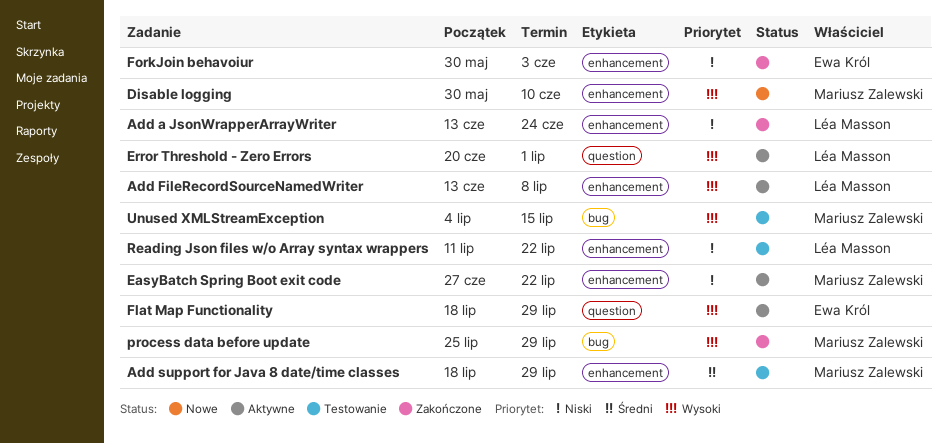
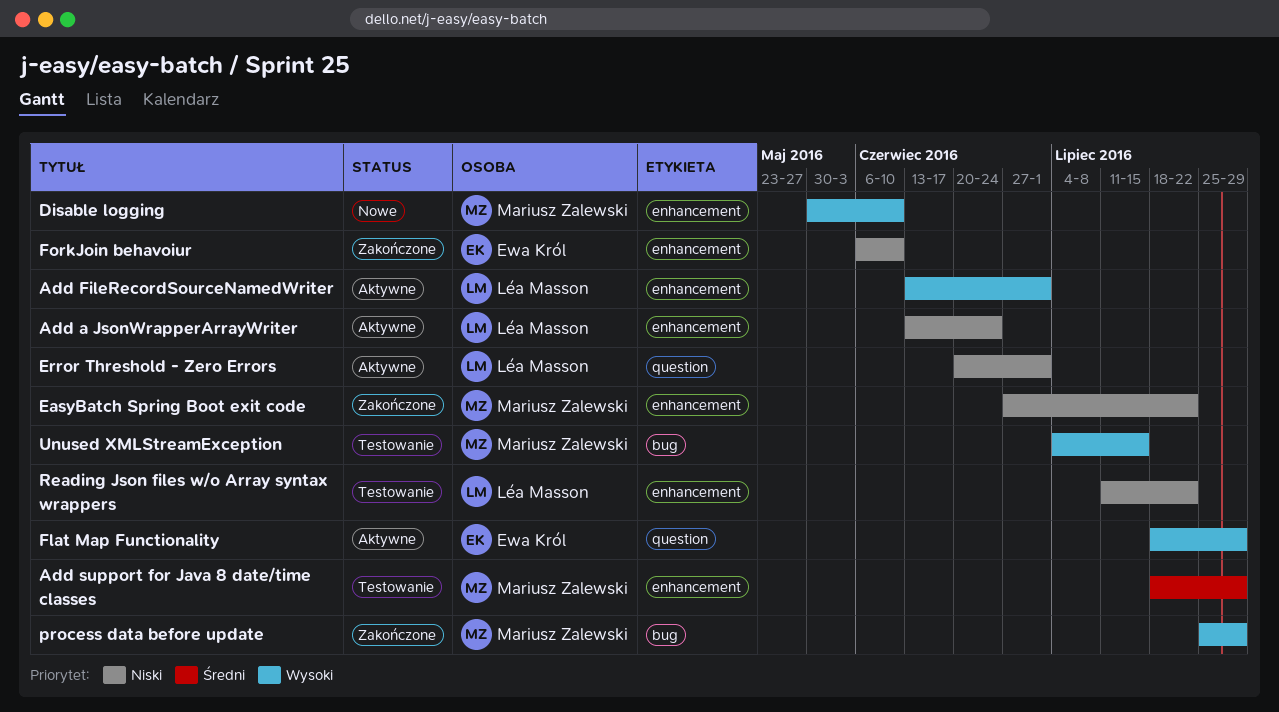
Add a JsonWrapperArrayWriter, status: Zakończone -> Aktywne
Add FileRecordSourceNamedWriter, due: Jul 8 -> Jul 1
EasyBatch Spring Boot exit code, status: Aktywne -> Zakończone
Error Threshold - Zero Errors, priority: Wysoki -> Niski
ForkJoin behavoiur, start: May 30 -> Jun 6
ForkJoin behavoiur, due: Jun 3 -> Jun 10

